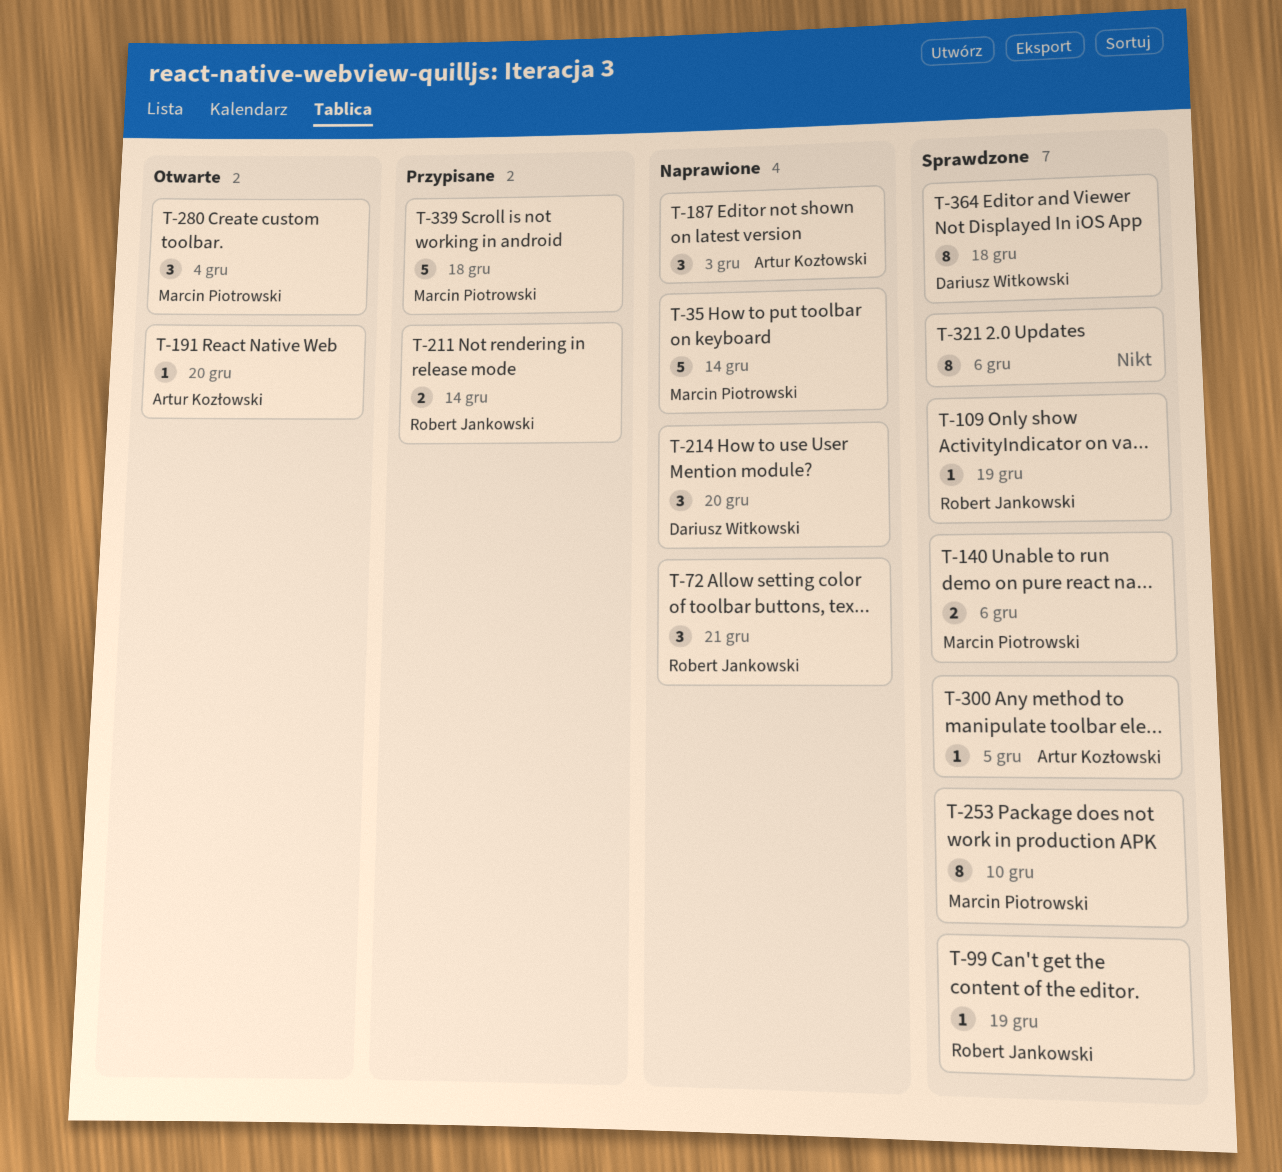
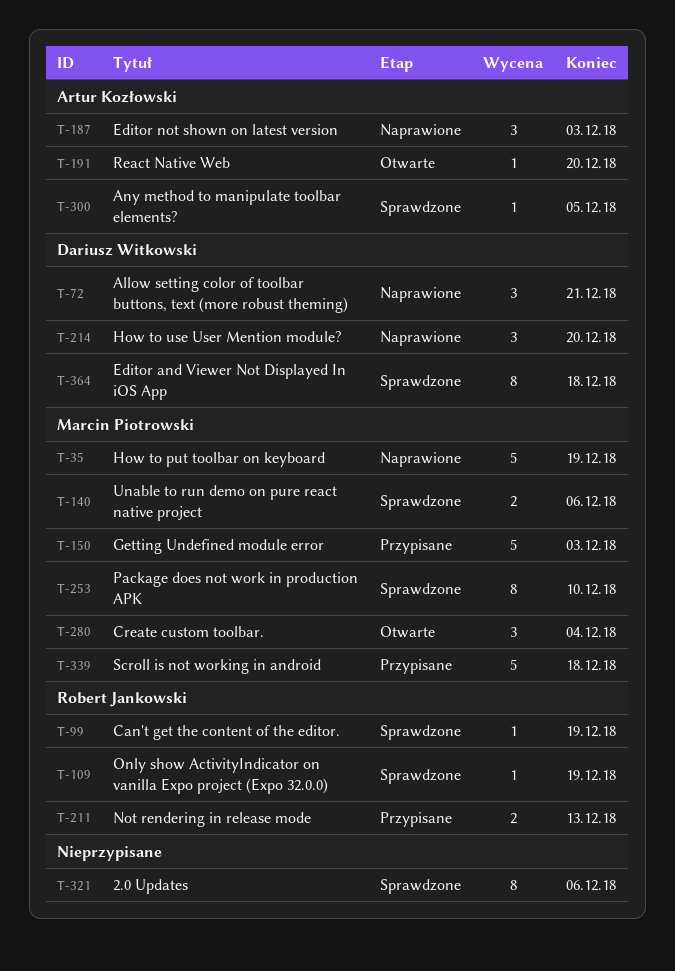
T-35, due: Dec 14 -> Dec 19
T-72, owner: Robert Jankowski -> Dariusz Witkowski
T-150: none -> present
T-211, due: Dec 14 -> Dec 13

